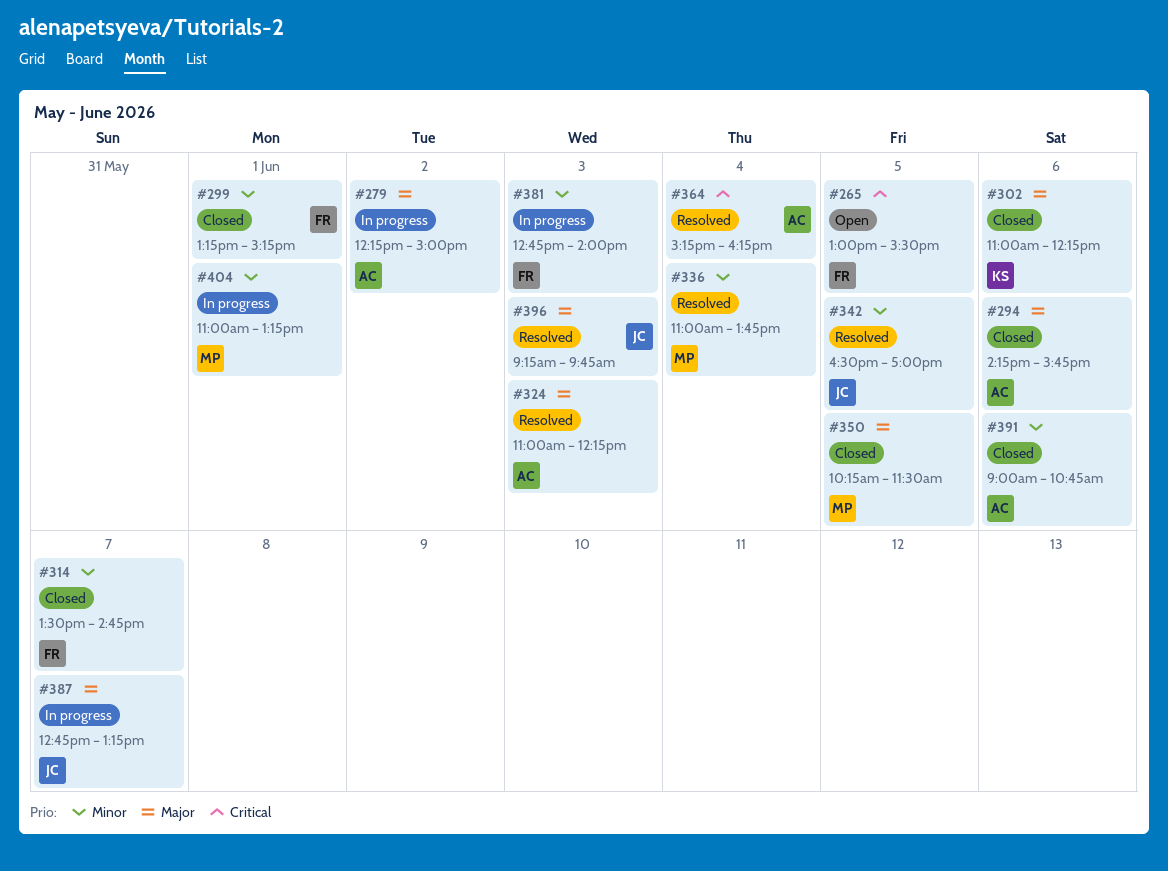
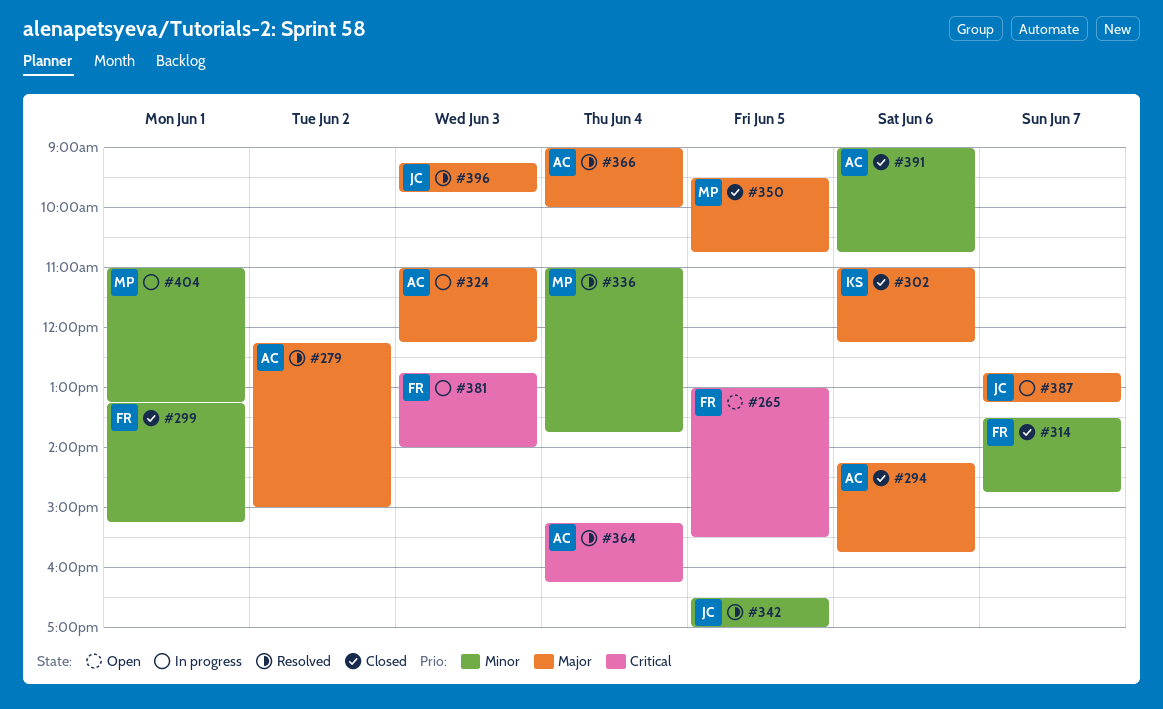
#279, status: In progress -> Resolved
#324, status: Resolved -> In progress
#350, begins: 10:15 -> 09:30
#350, ends: 11:30 -> 10:45
#366: none -> present
#381, priority: Minor -> Critical

